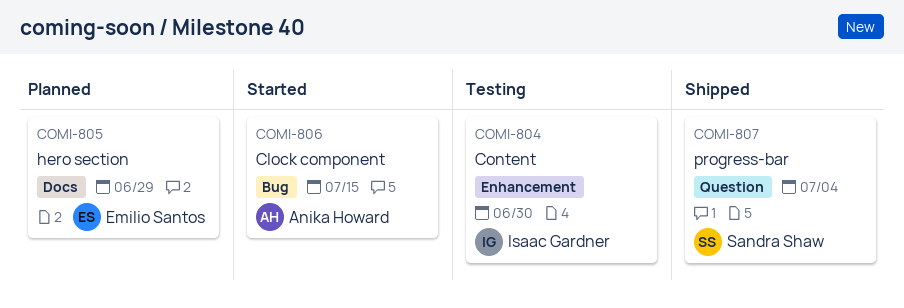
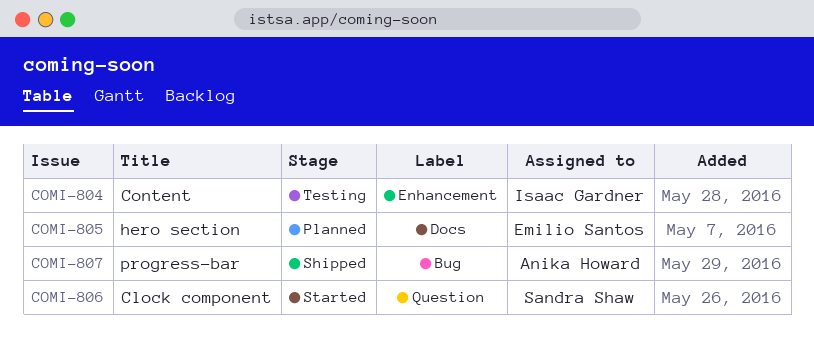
COMI-806, owner: Anika Howard -> Sandra Shaw
COMI-806, label: Bug -> Question
COMI-807, owner: Sandra Shaw -> Anika Howard
COMI-807, label: Question -> Bug

